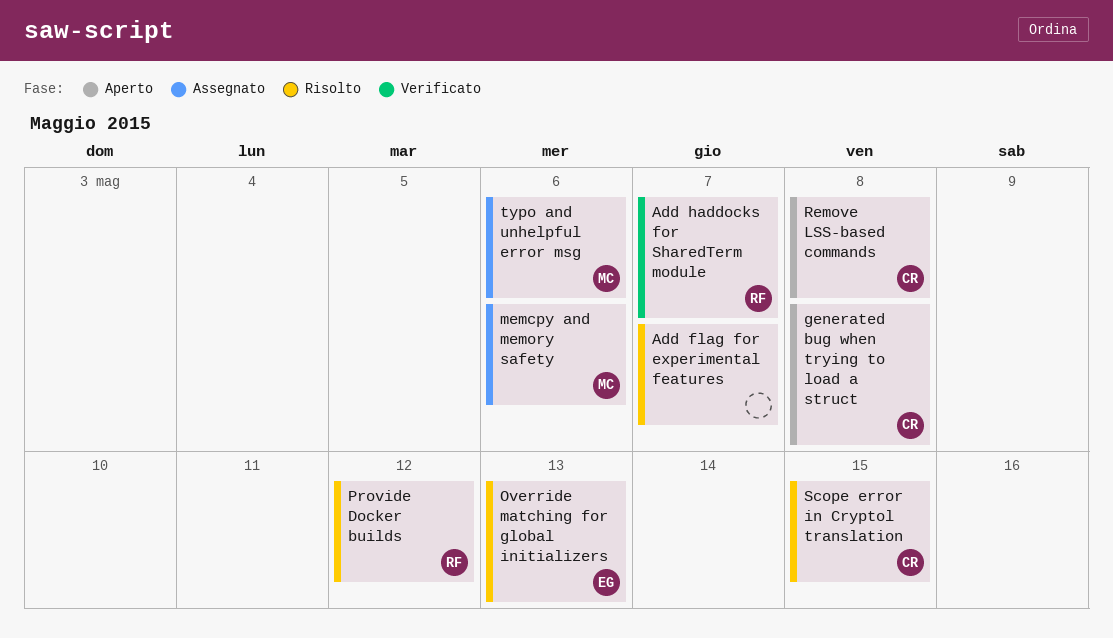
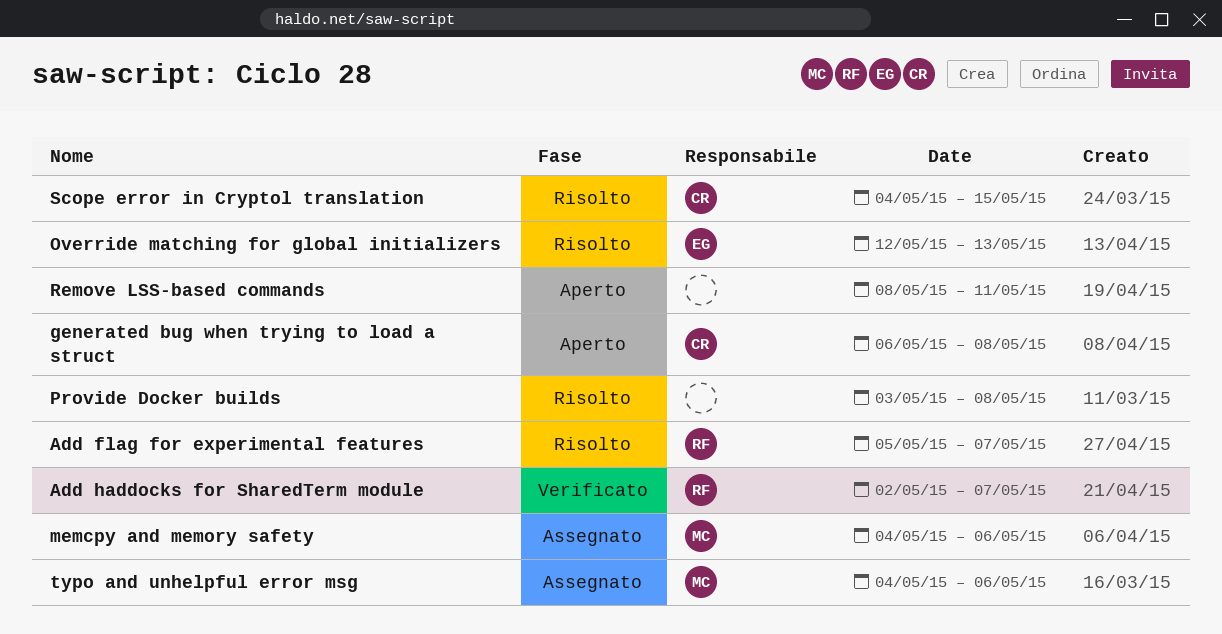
Add flag for experimental features, owner: none -> RF
Provide Docker builds, owner: RF -> none
Provide Docker builds, due: May 12 -> May 8
Remove LSS-based commands, owner: CR -> none
Remove LSS-based commands, due: May 8 -> May 11

